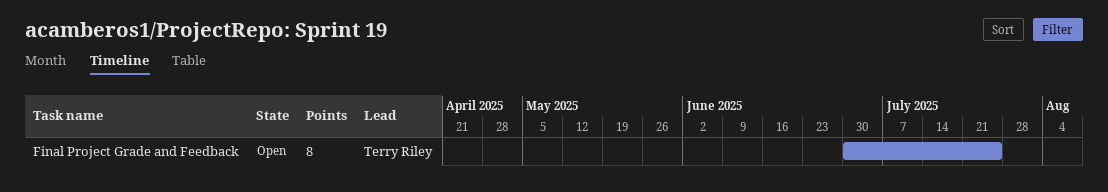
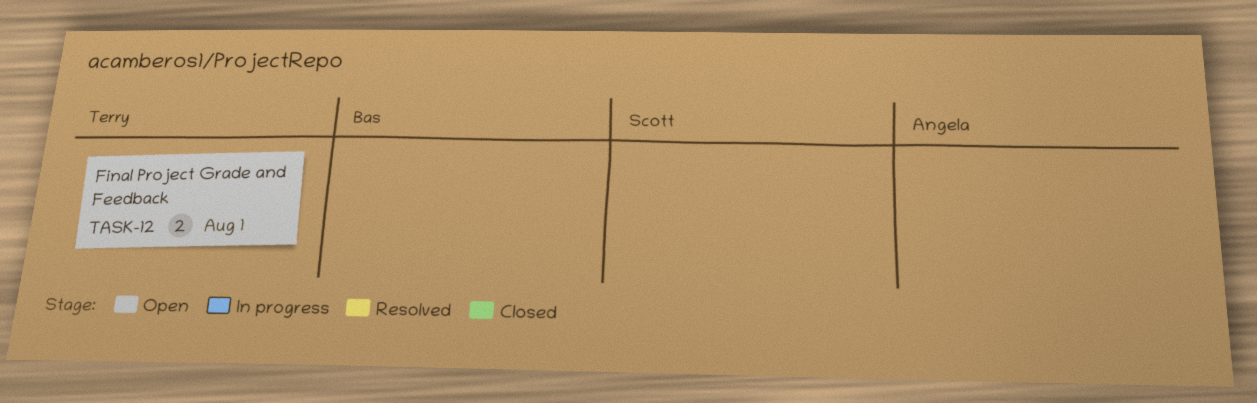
Final Project Grade and Feedback, estimate: 8 -> 2
Final Project Grade and Feedback, due: Jul 25 -> Aug 1

